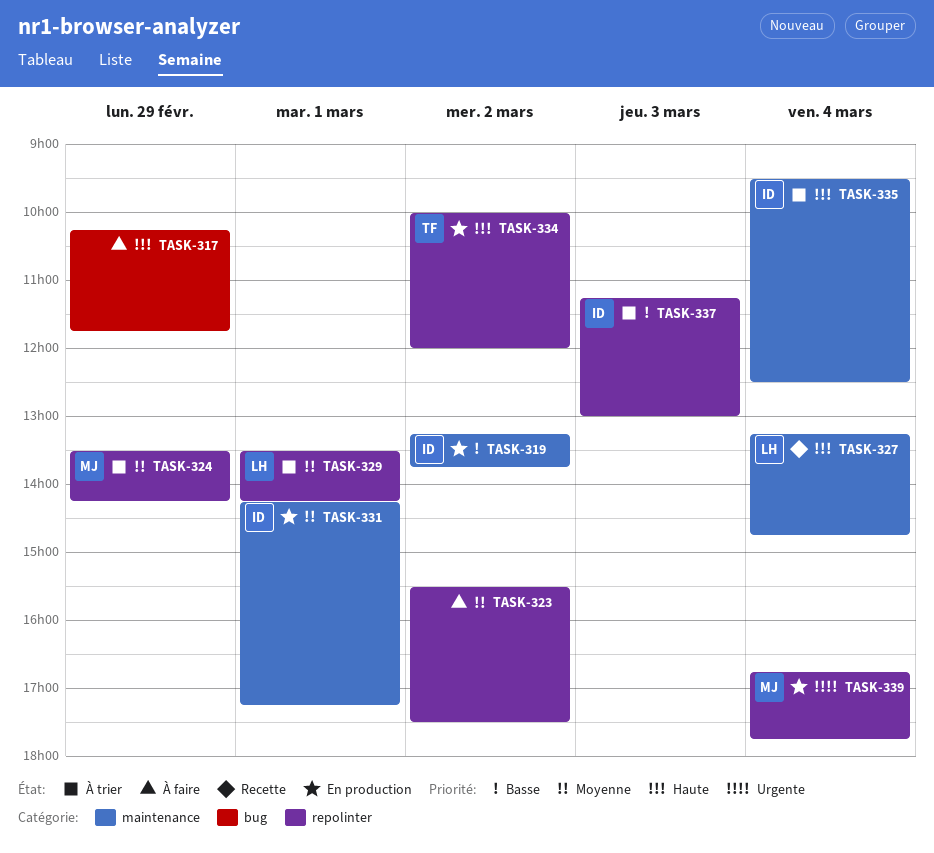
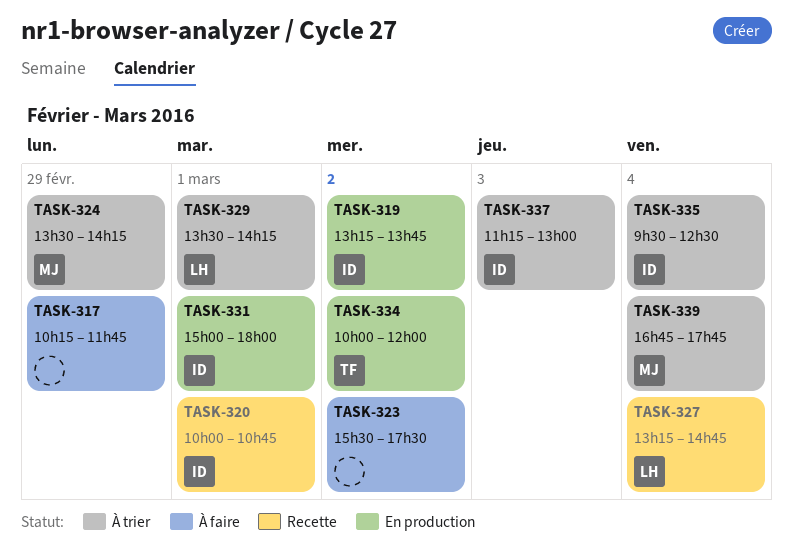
TASK-320: none -> present
TASK-331, begins: 14:15 -> 15:00
TASK-331, ends: 17:15 -> 18:00
TASK-339, status: En production -> À trier

